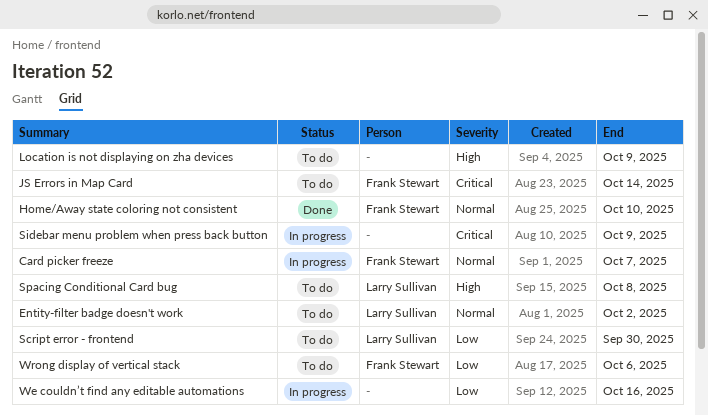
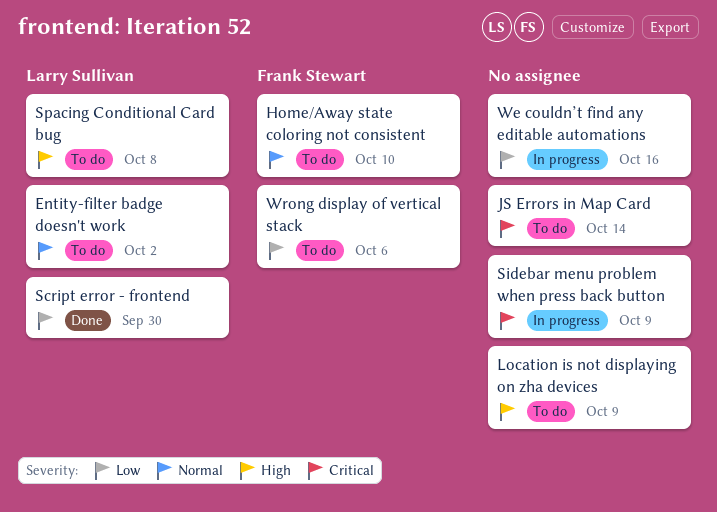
Card picker freeze: present -> none
Home/Away state coloring not consistent, status: Done -> To do
JS Errors in Map Card, owner: Frank Stewart -> none
Script error - frontend, status: To do -> Done

